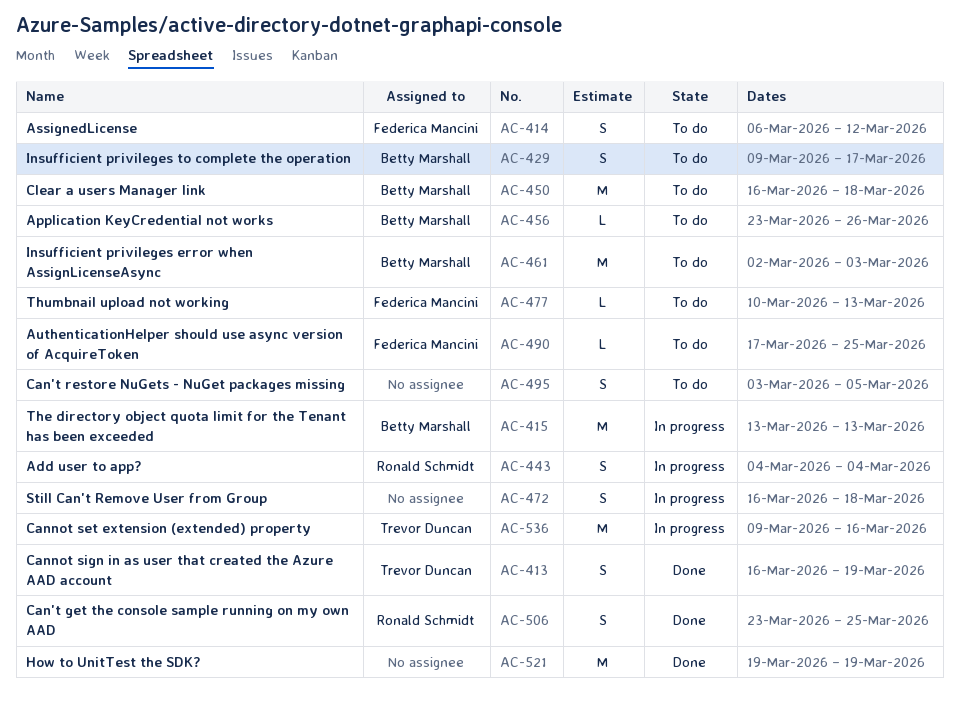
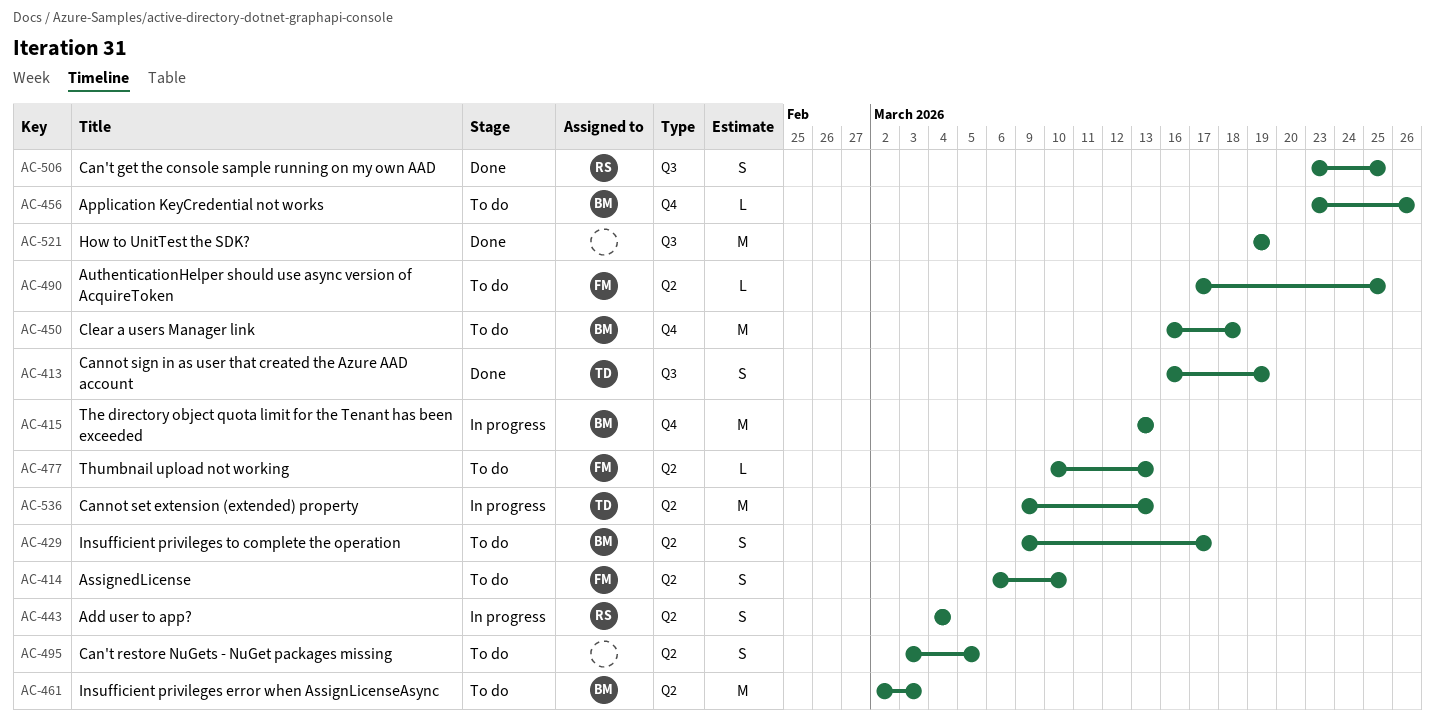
AC-414, due: Mar 12 -> Mar 10
AC-472: present -> none
AC-536, due: Mar 16 -> Mar 13

